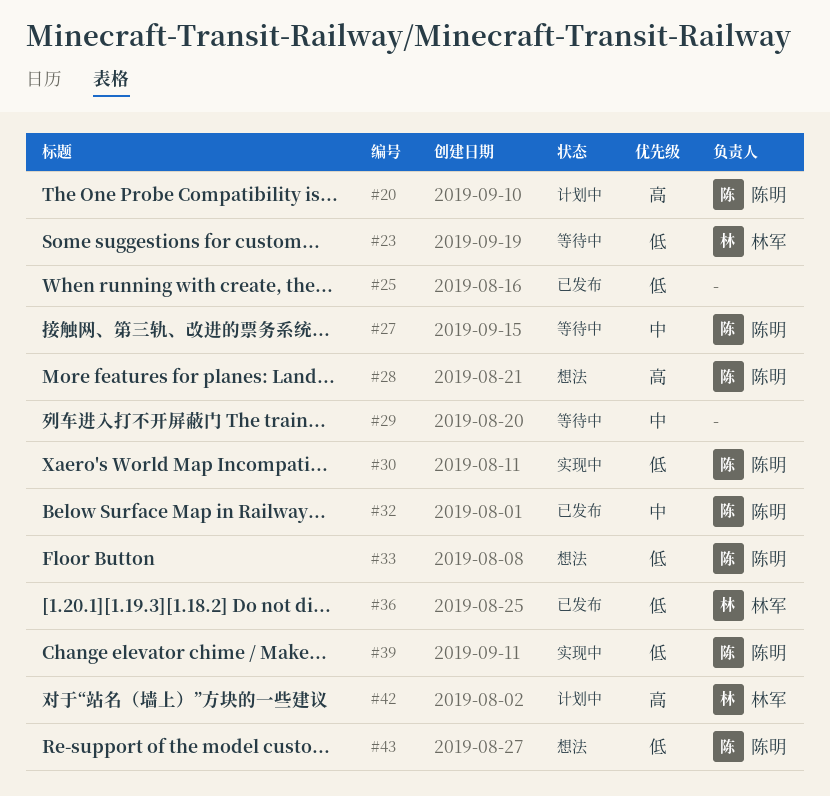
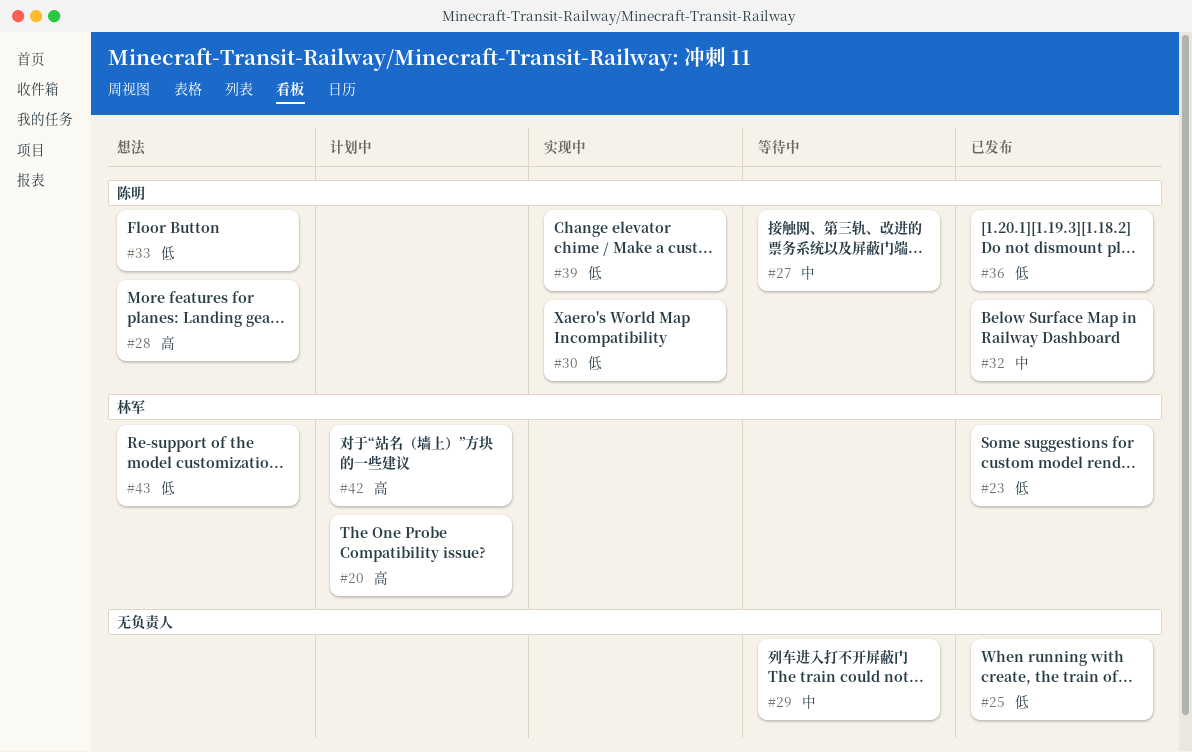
#20, owner: 陈明 -> 林军
#23, status: 等待中 -> 已发布
#36, owner: 林军 -> 陈明
#43, owner: 陈明 -> 林军

